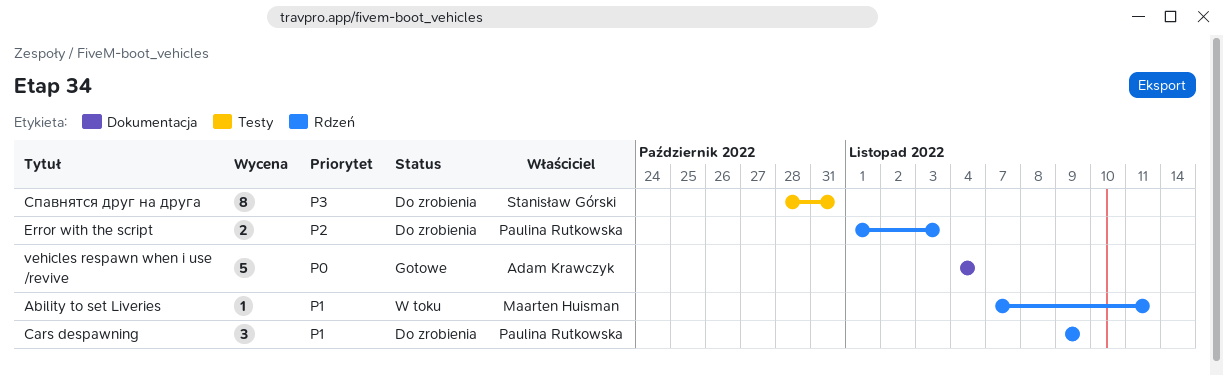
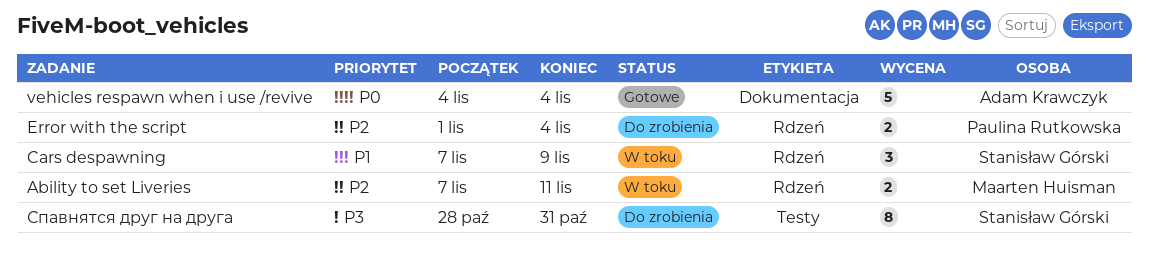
Ability to set Liveries, priority: P1 -> P2
Ability to set Liveries, estimate: 1 -> 2
Cars despawning, status: Do zrobienia -> W toku
Cars despawning, owner: Paulina Rutkowska -> Stanisław Górski
Cars despawning, start: Nov 9 -> Nov 7
Error with the script, due: Nov 3 -> Nov 4

